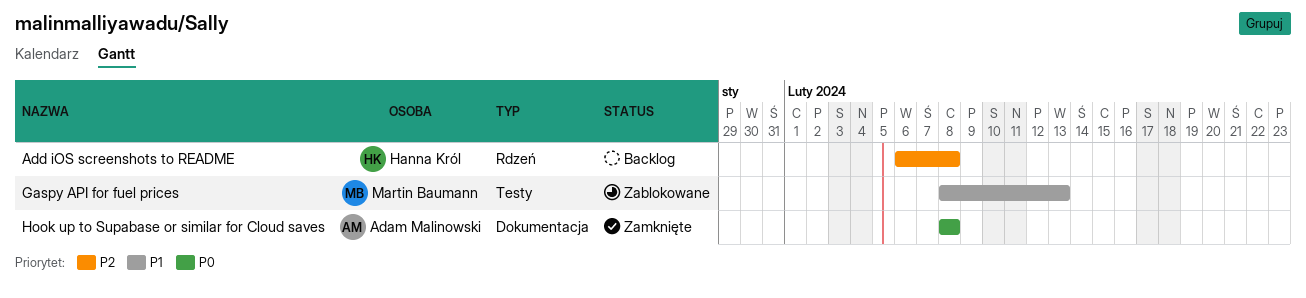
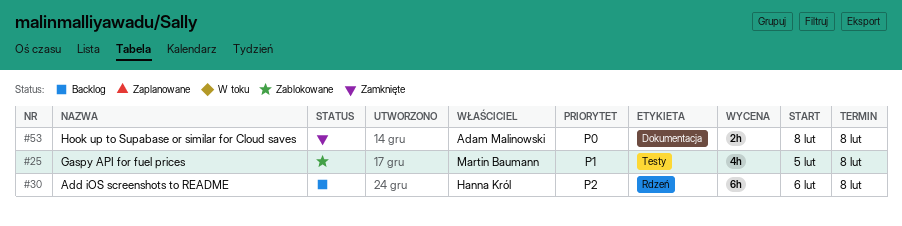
Gaspy API for fuel prices, start: Feb 8 -> Feb 5
Gaspy API for fuel prices, due: Feb 13 -> Feb 8

